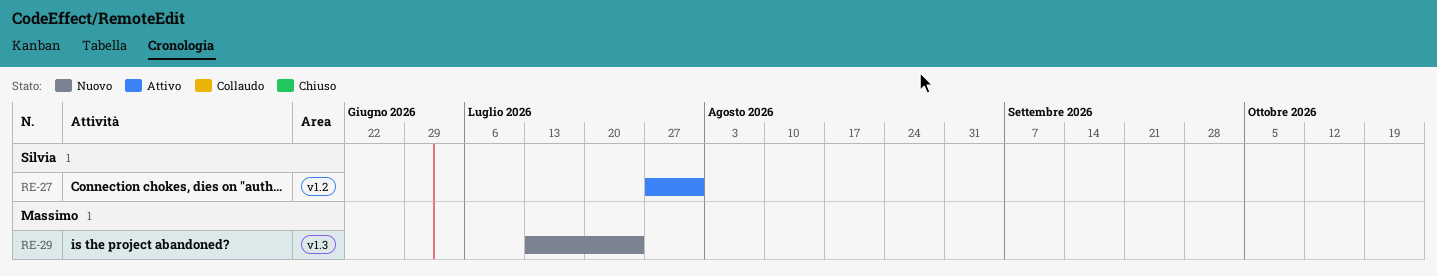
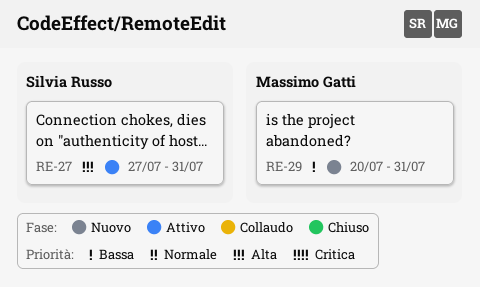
RE-29, start: Jul 13 -> Jul 20
RE-29, due: Jul 24 -> Jul 31

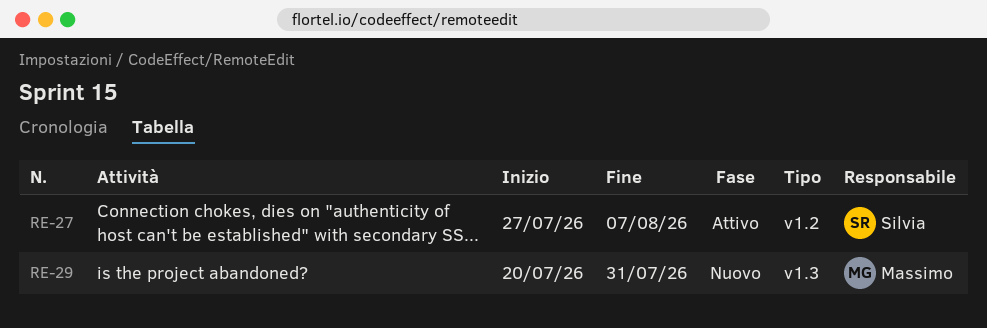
RE-27, due: Jul 31 -> Aug 7

